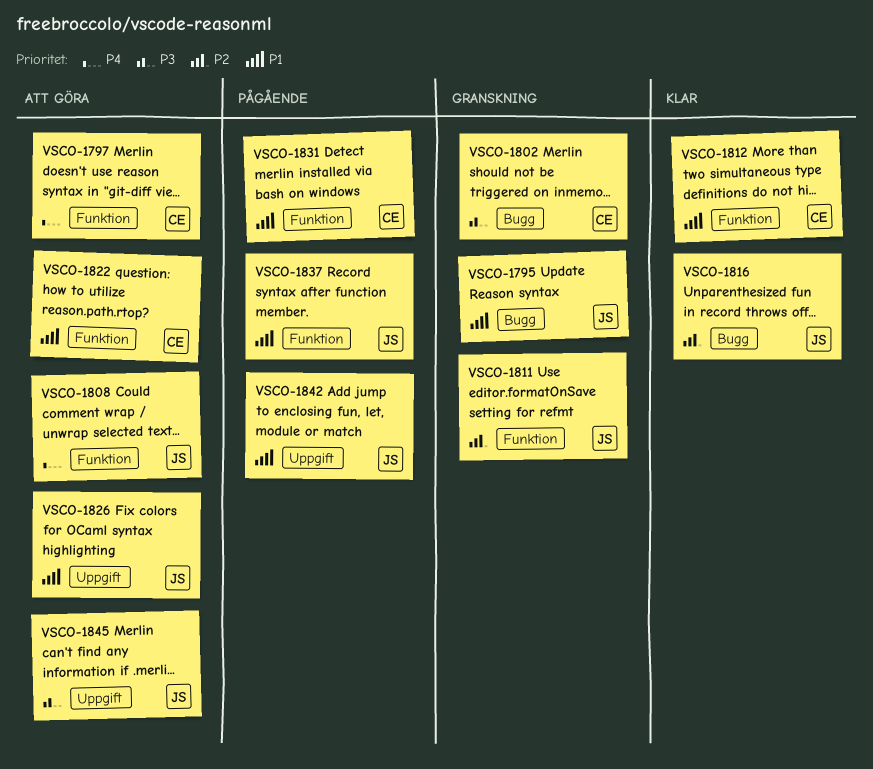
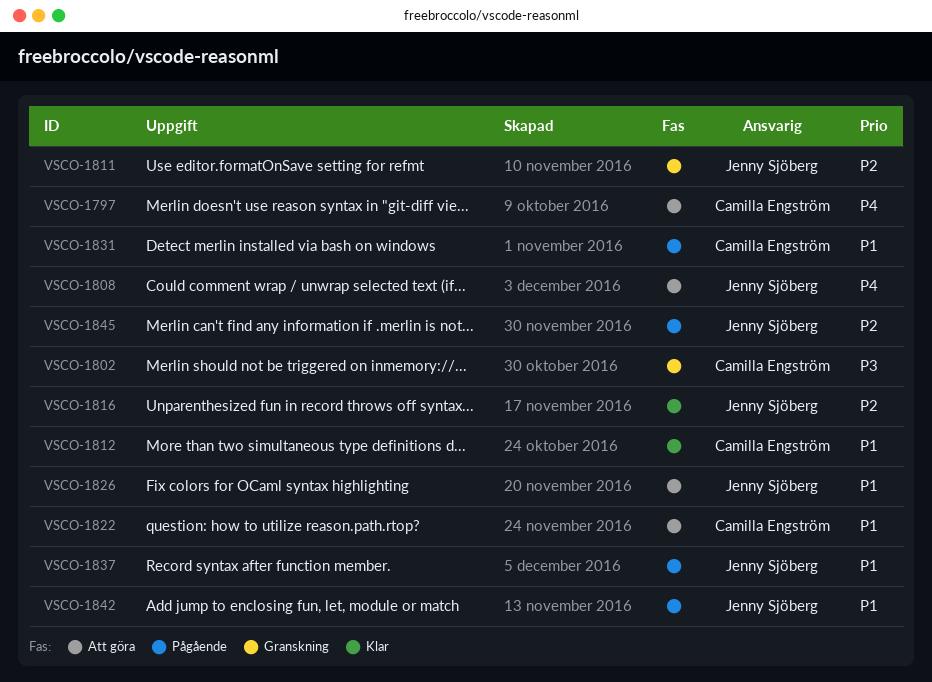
VSCO-1795: present -> none
VSCO-1845, status: Att göra -> Pågående
VSCO-1845, priority: P3 -> P2

